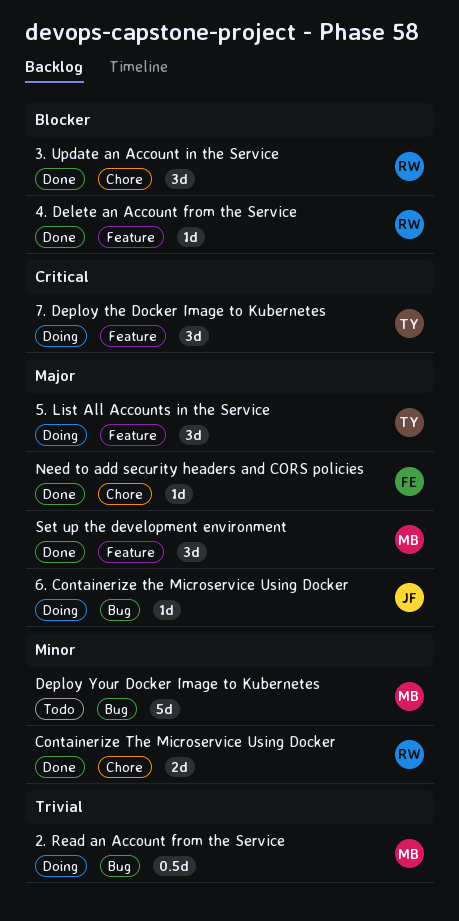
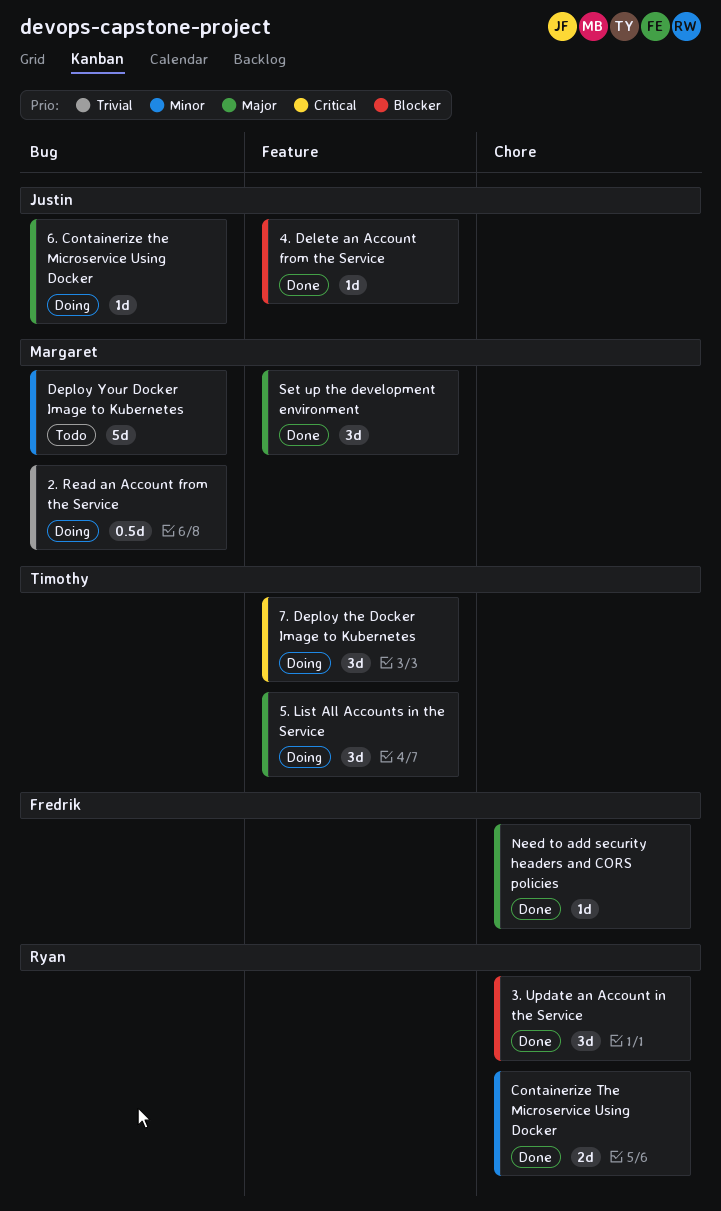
4. Delete an Account from the Service, owner: Ryan -> Justin

